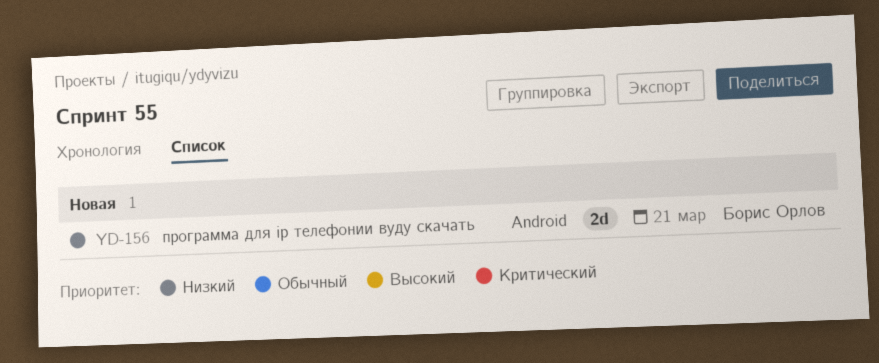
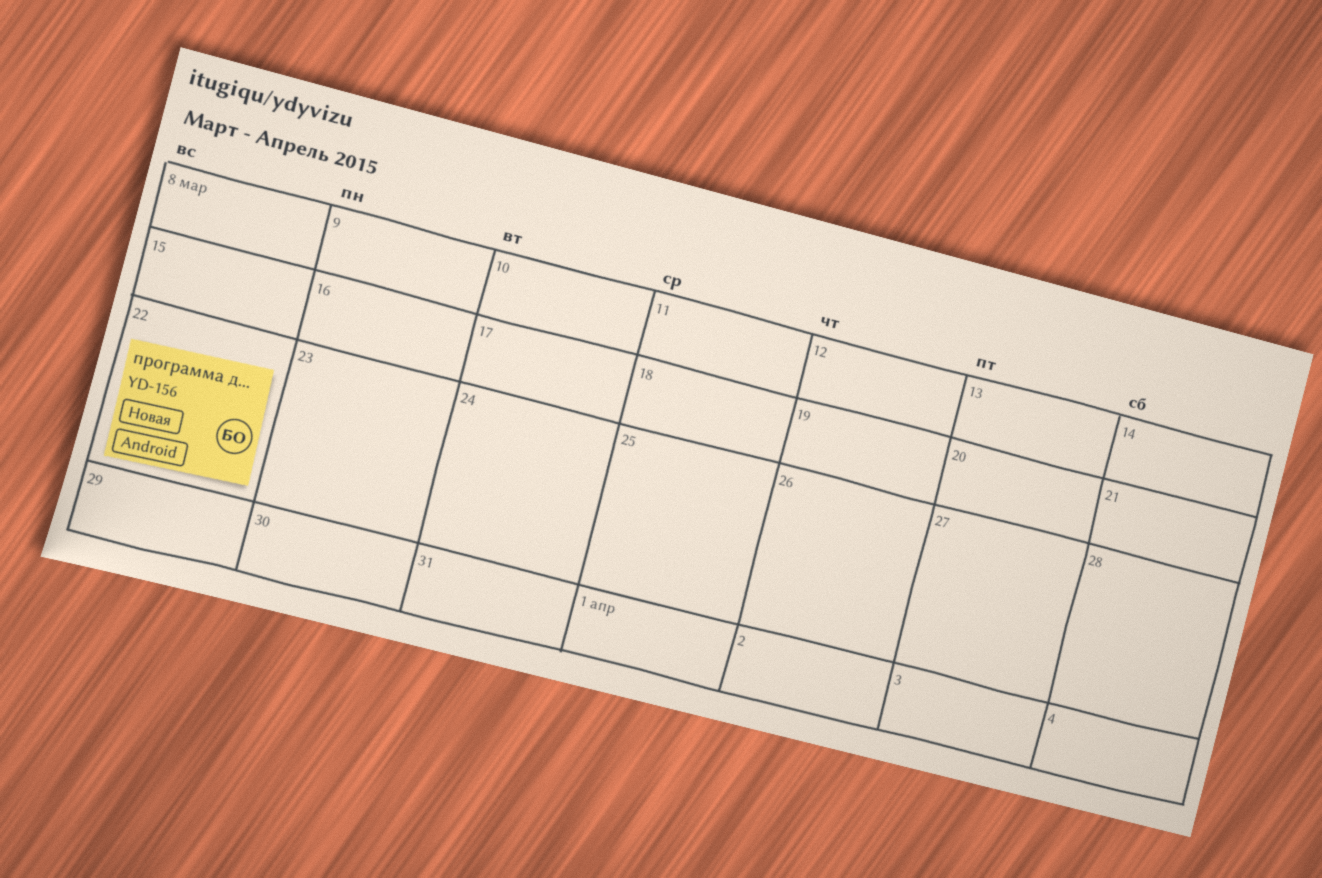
YD-156, due: Mar 21 -> Mar 22

